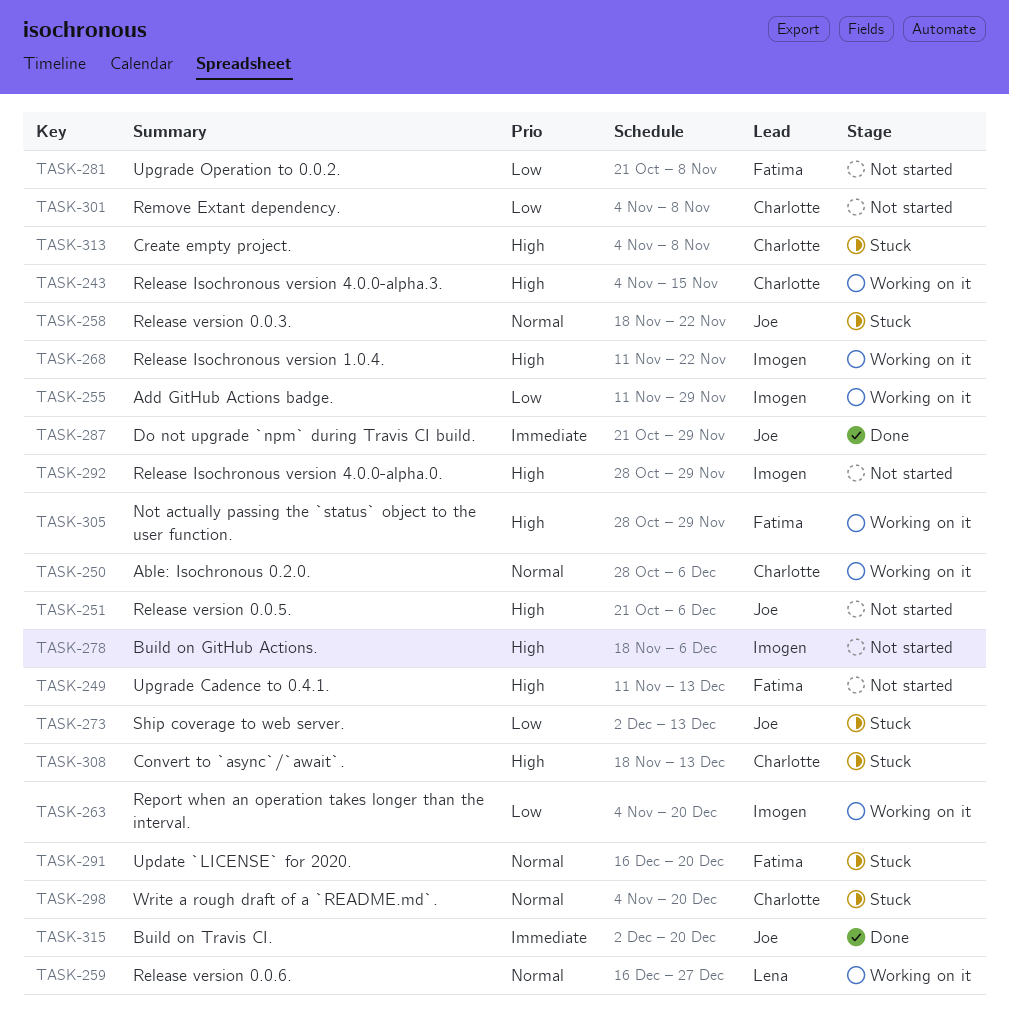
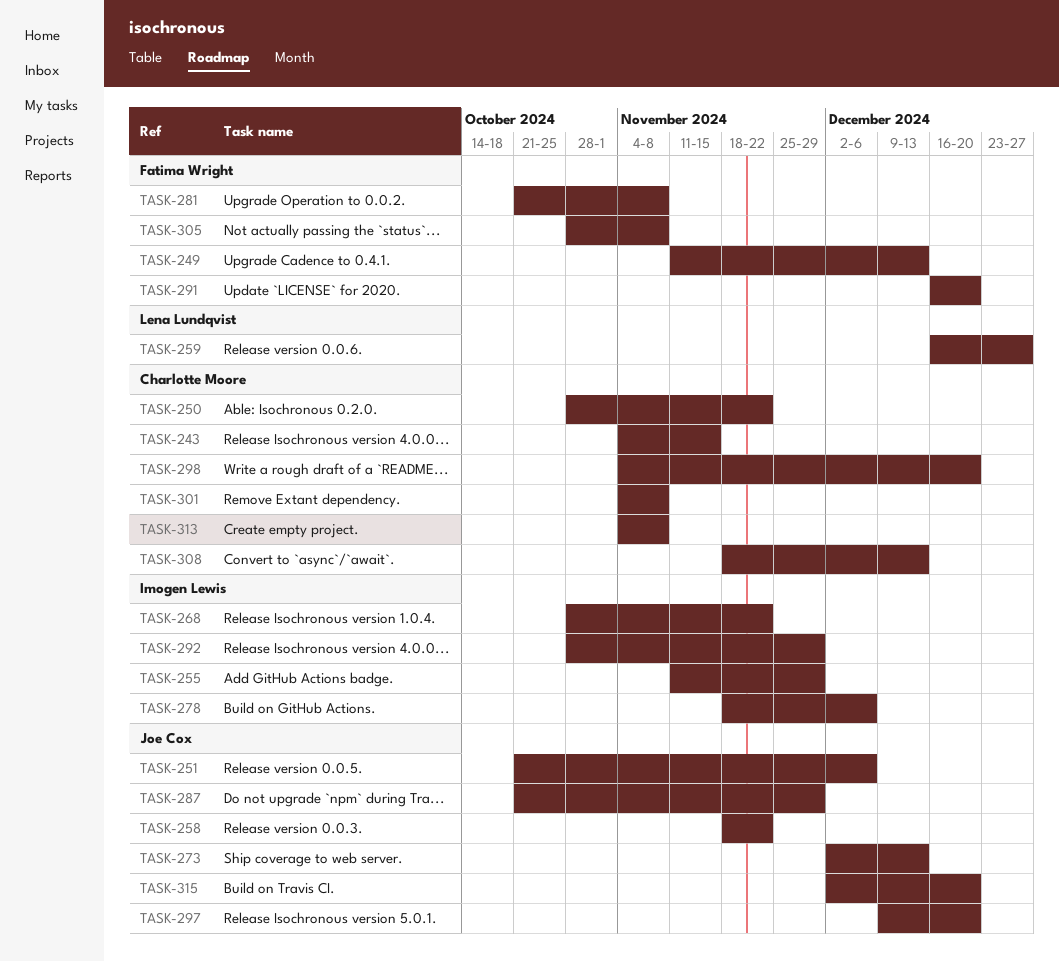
TASK-250, due: Dec 6 -> Nov 22
TASK-263: present -> none
TASK-268, start: Nov 11 -> Oct 28
TASK-297: none -> present
TASK-305, due: Nov 29 -> Nov 8

